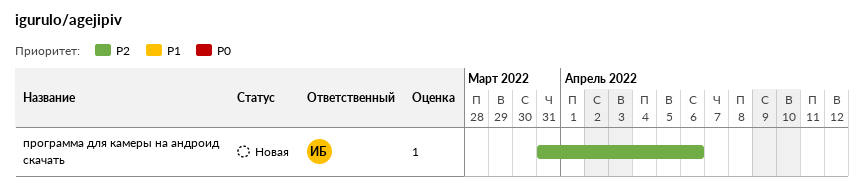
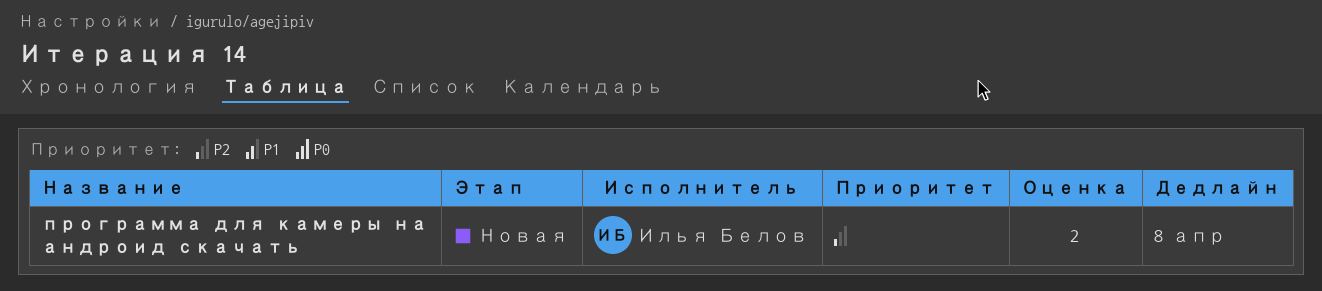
программа для камеры на андроид скачать, estimate: 1 -> 2
программа для камеры на андроид скачать, due: Apr 6 -> Apr 8

